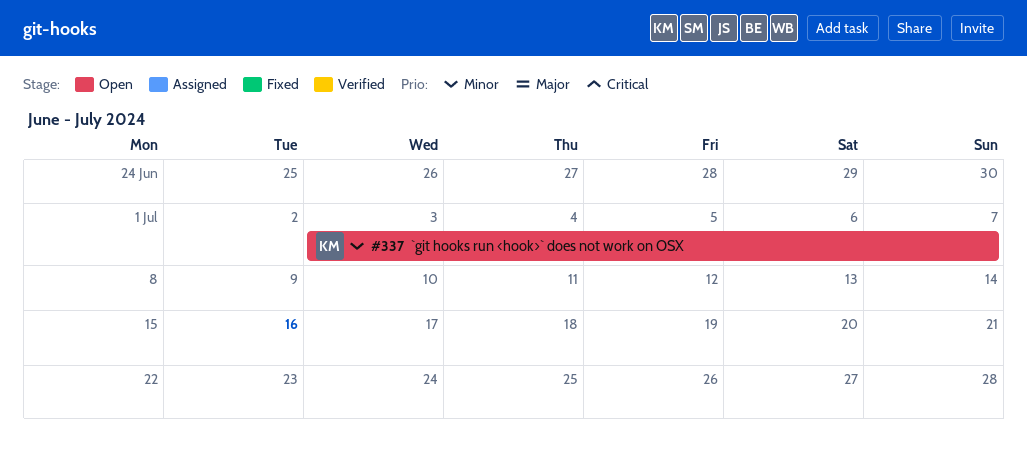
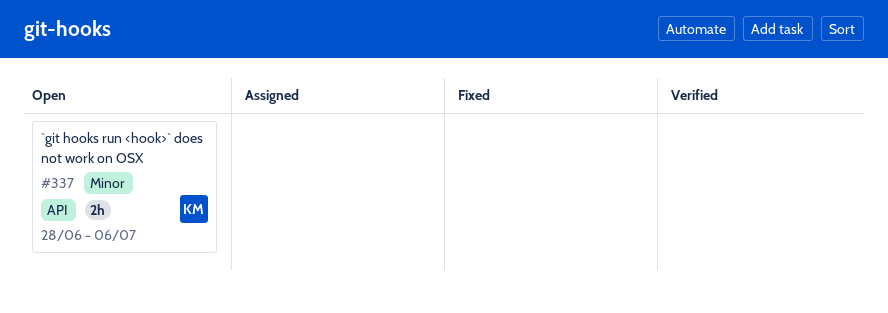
#337, start: Jul 3 -> Jun 28
#337, due: Jul 7 -> Jul 6

